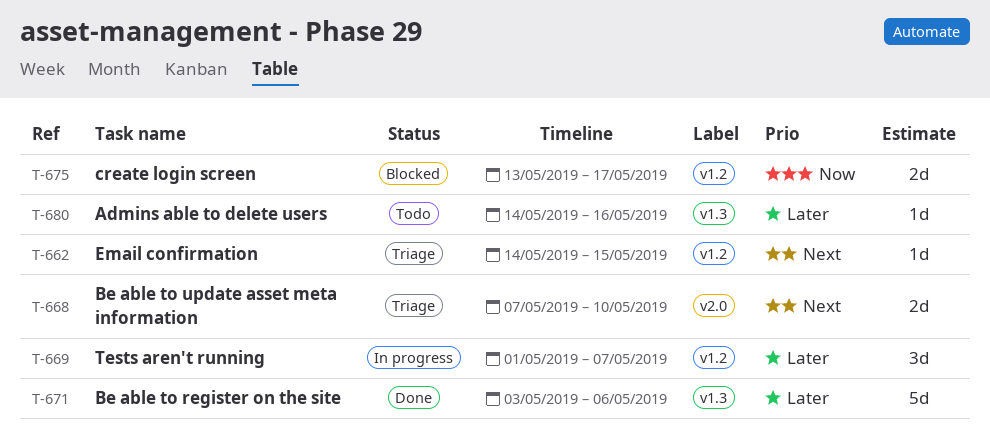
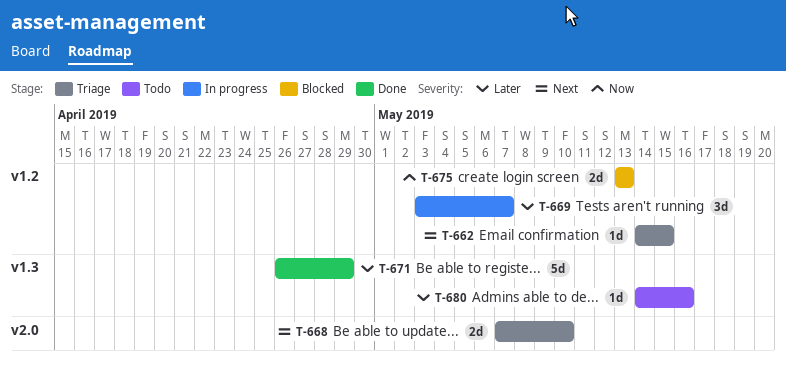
T-669, start: May 1 -> May 3
T-671, start: May 3 -> Apr 26
T-671, due: May 6 -> Apr 29
T-675, due: May 17 -> May 13

